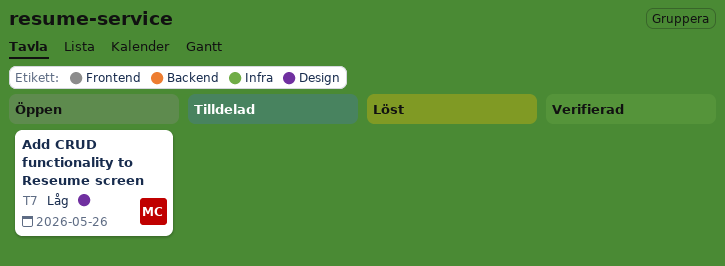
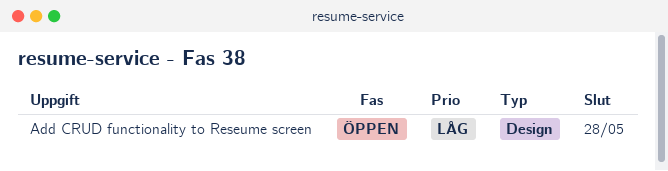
Add CRUD functionality to Reseume screen, due: May 26 -> May 28

